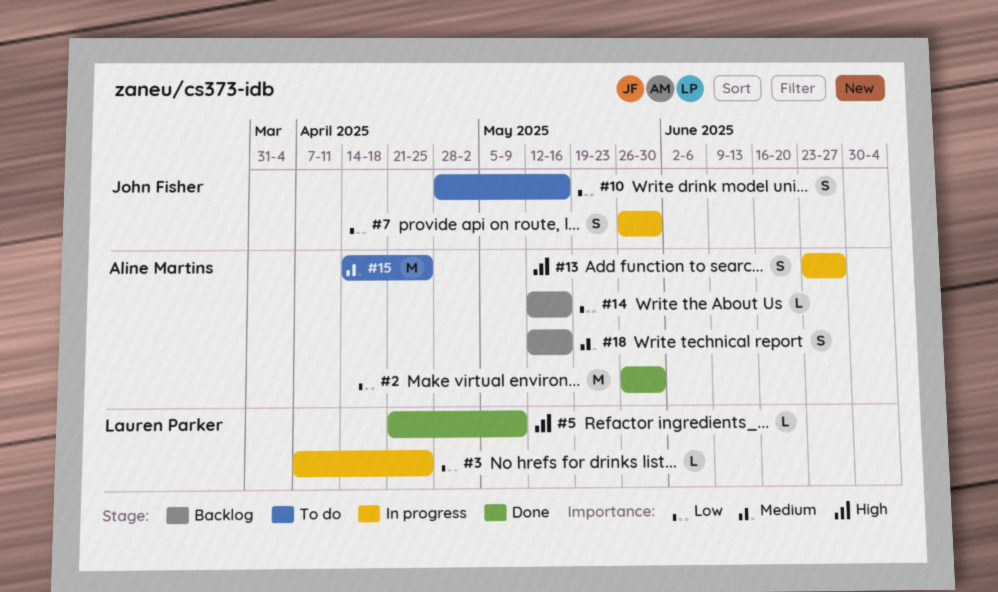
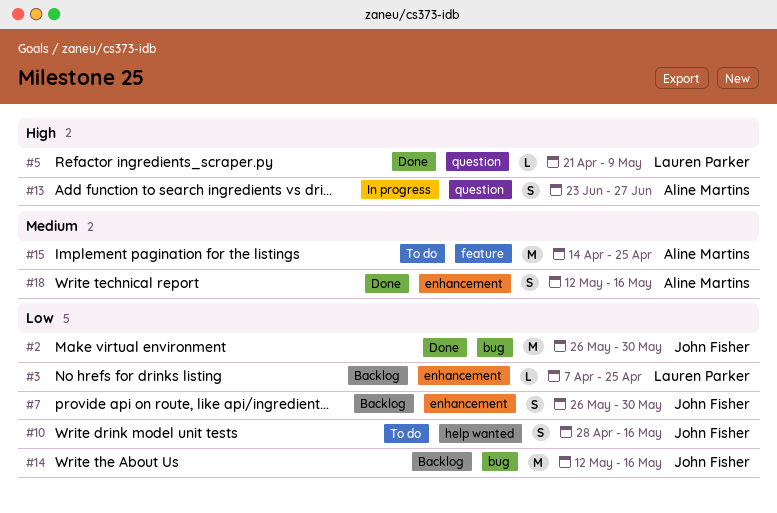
#2, owner: Aline Martins -> John Fisher
#3, status: In progress -> Backlog
#7, status: In progress -> Backlog
#14, owner: Aline Martins -> John Fisher
#14, estimate: L -> M
#18, status: Backlog -> Done

